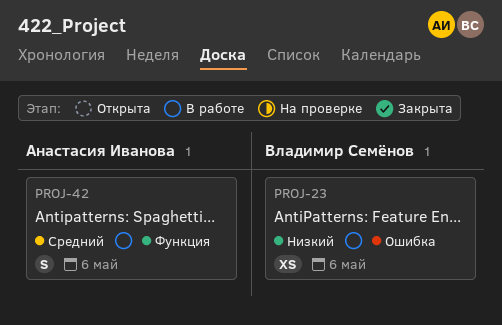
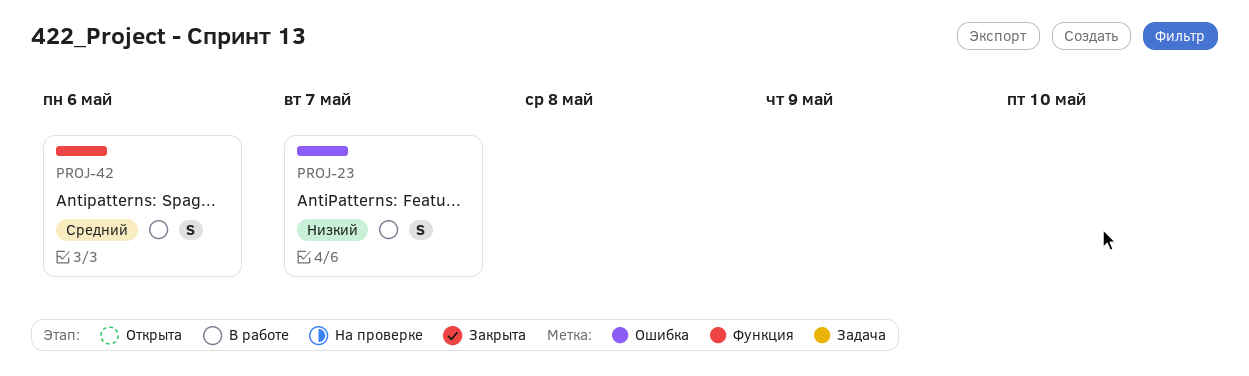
PROJ-23, estimate: XS -> S
PROJ-23, due: May 6 -> May 7

